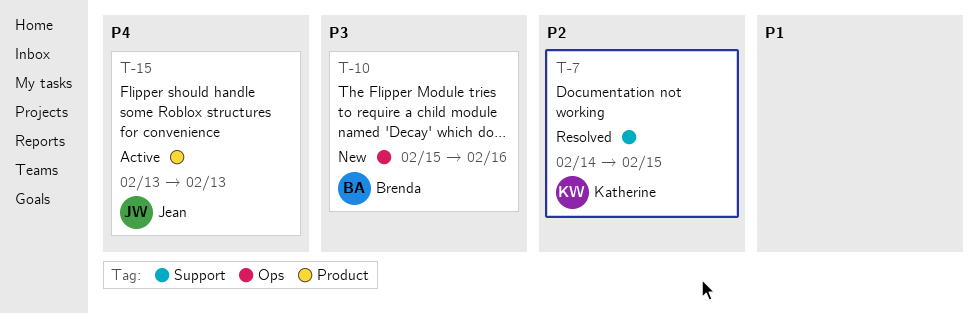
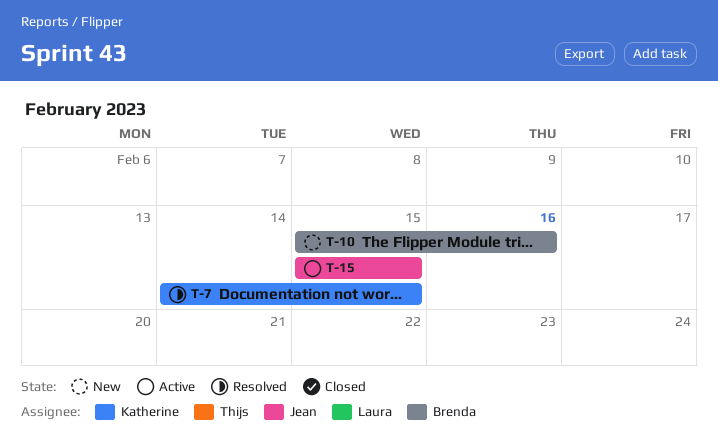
T-15, start: Feb 13 -> Feb 15
T-15, due: Feb 13 -> Feb 15

